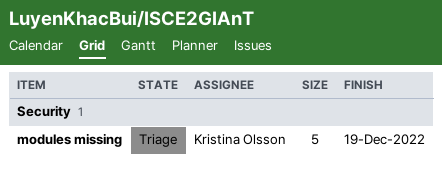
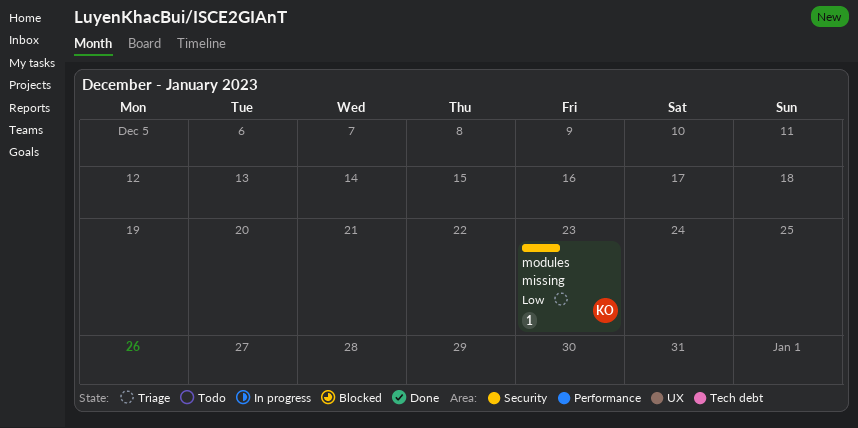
modules missing, estimate: 5 -> 1
modules missing, due: Dec 19 -> Dec 23

